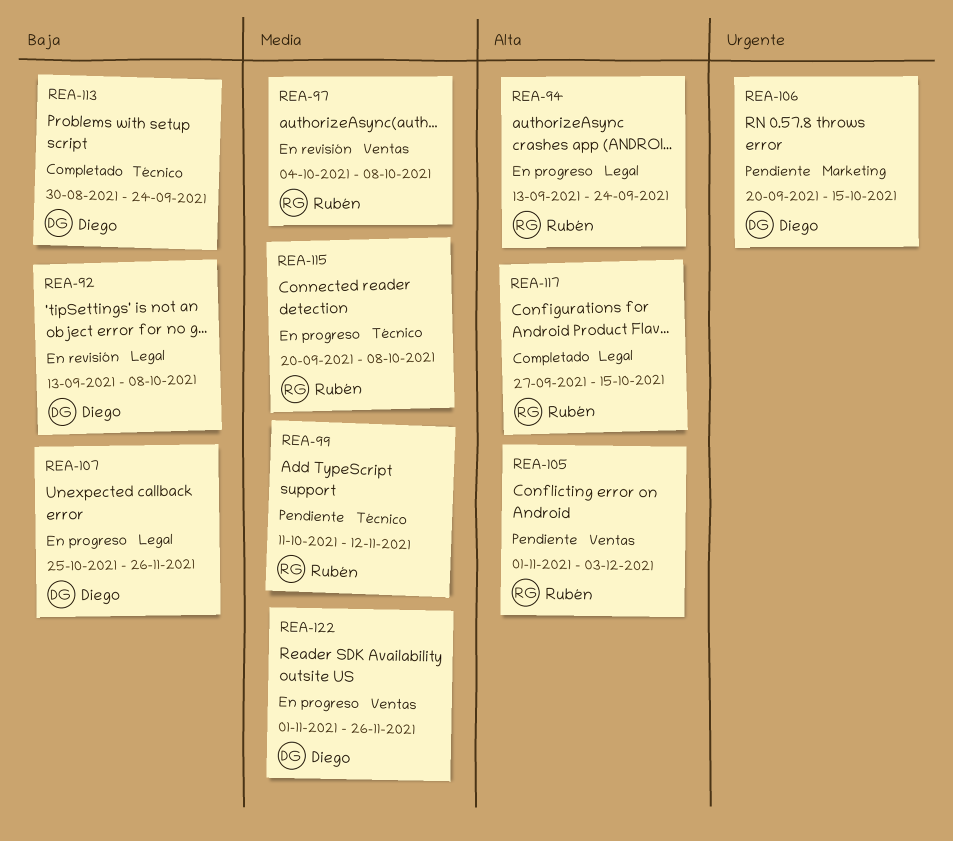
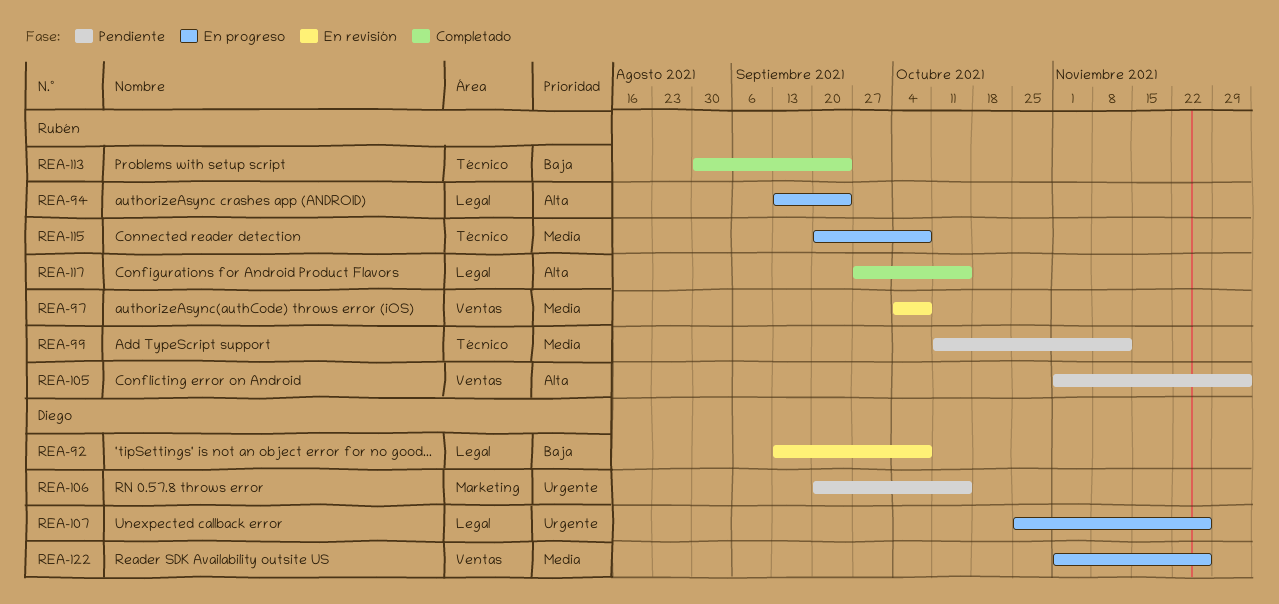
REA-107, priority: Baja -> Urgente
REA-113, owner: Diego -> Rubén

